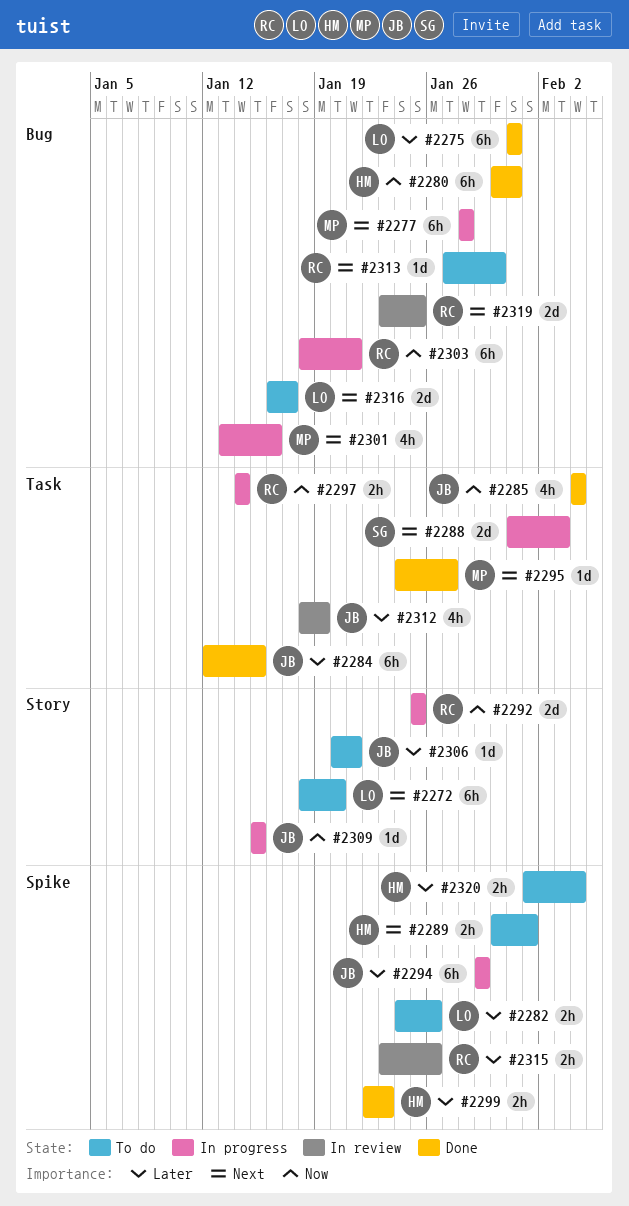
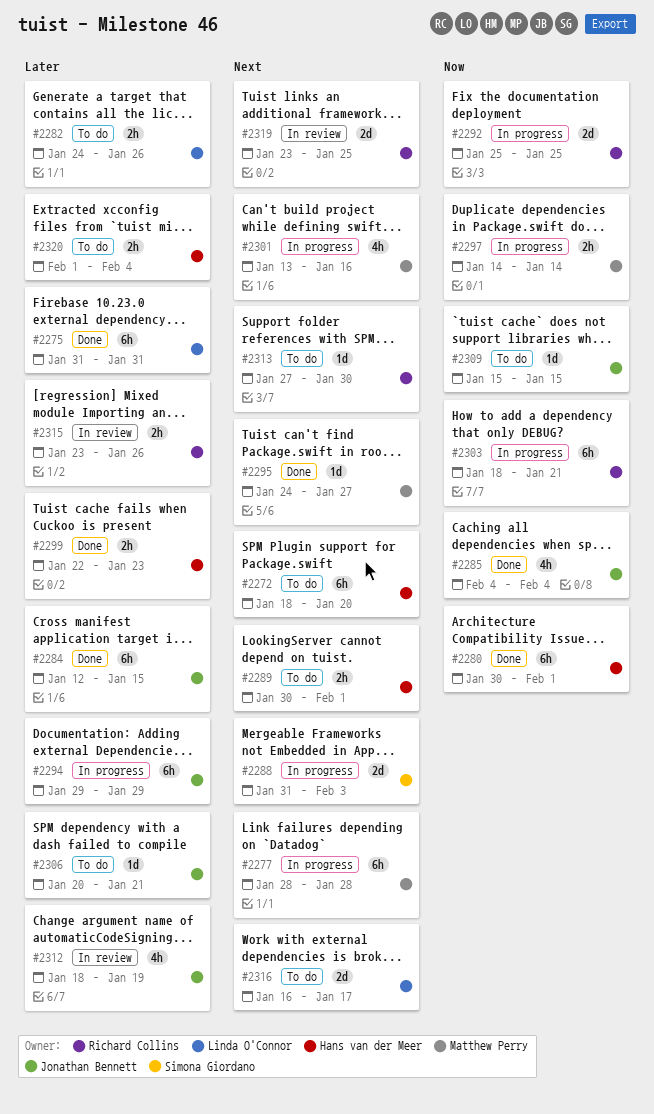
#2272, owner: Linda O'Connor -> Hans van der Meer
#2280, due: Jan 31 -> Feb 1
#2297, owner: Richard Collins -> Matthew Perry
#2309, status: In progress -> To do

